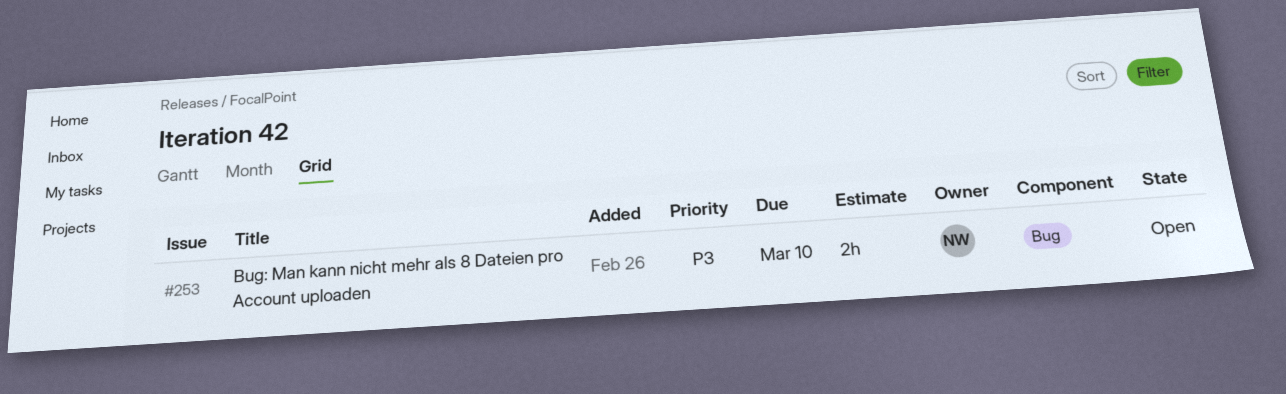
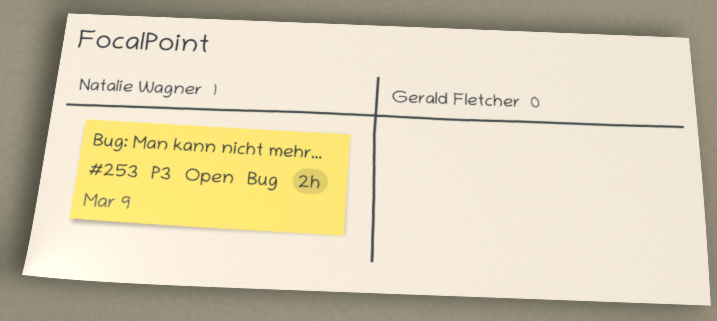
#253, due: Mar 10 -> Mar 9

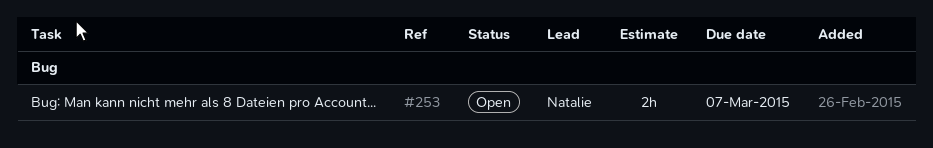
#253, due: Mar 9 -> Mar 7

